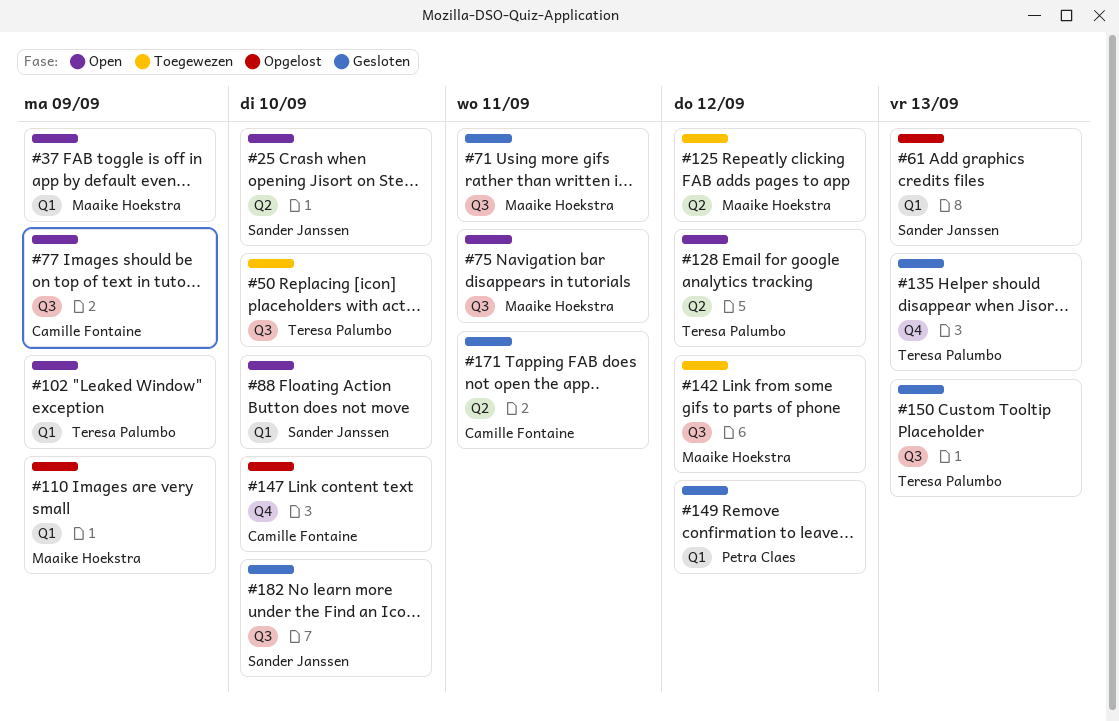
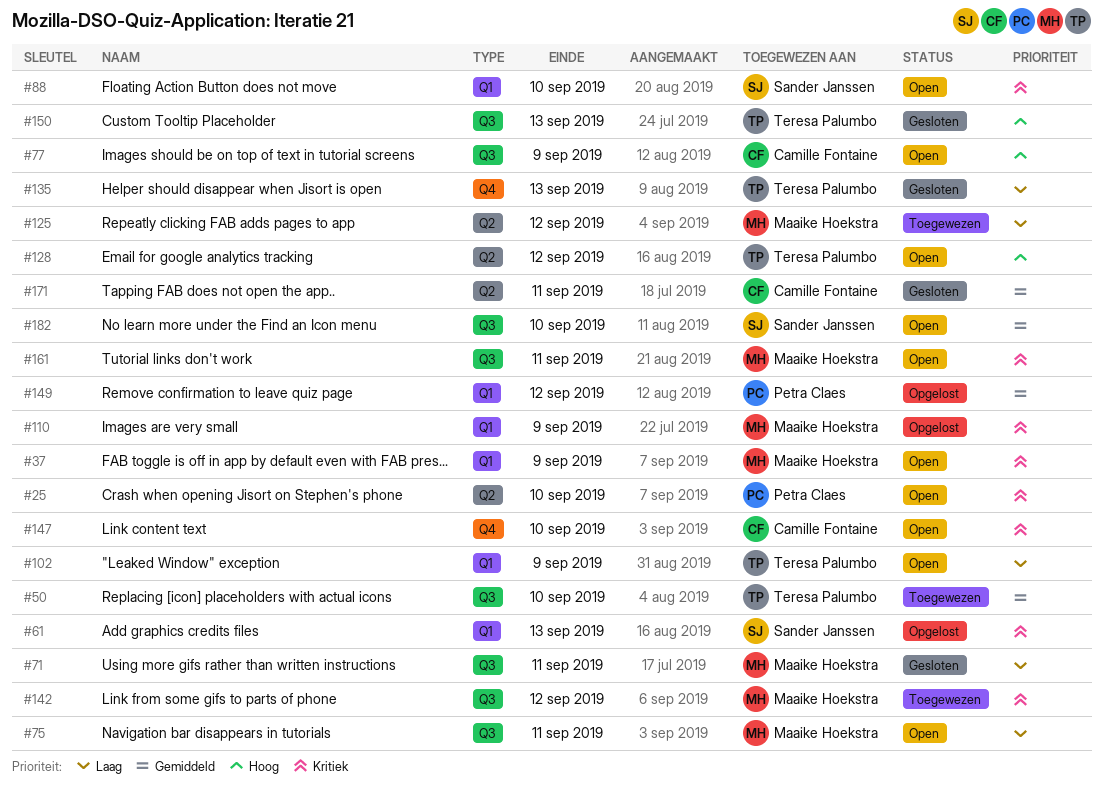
#25, owner: Sander Janssen -> Petra Claes
#147, status: Opgelost -> Open
#149, status: Gesloten -> Opgelost
#161: none -> present
#182, status: Gesloten -> Open

